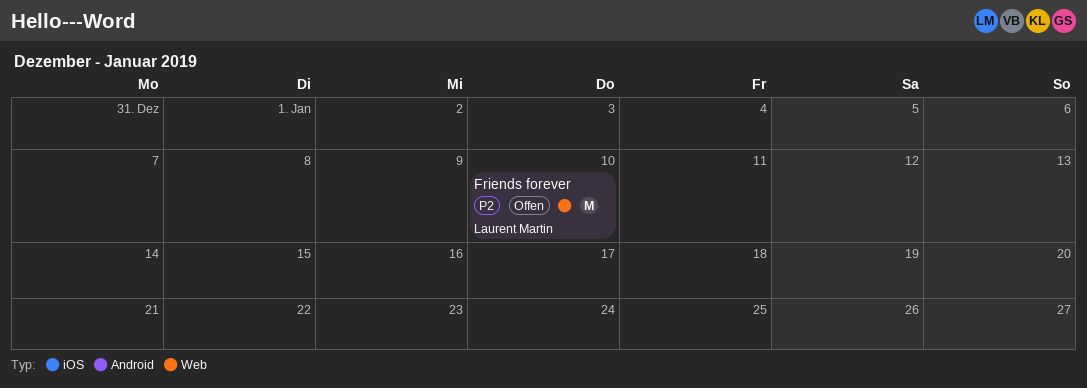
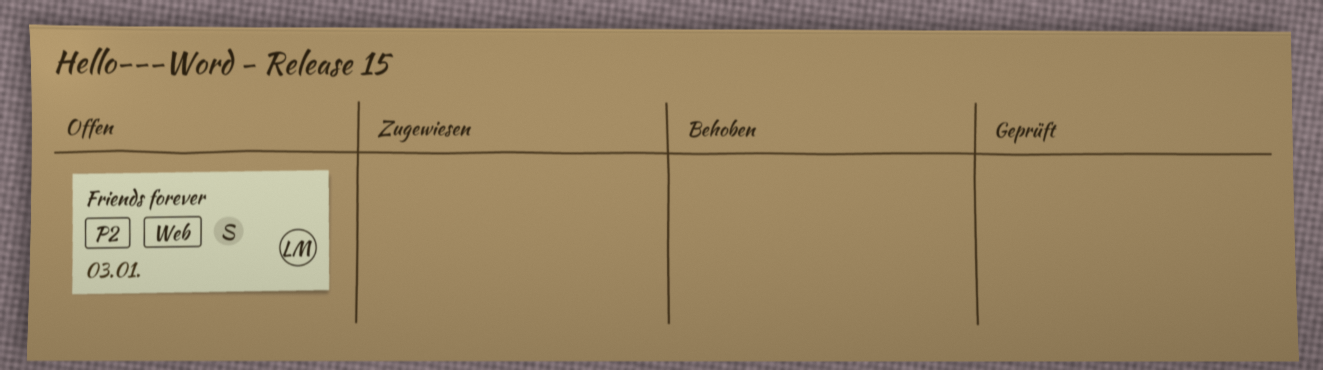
Friends forever, estimate: M -> S
Friends forever, due: Jan 10 -> Jan 3

